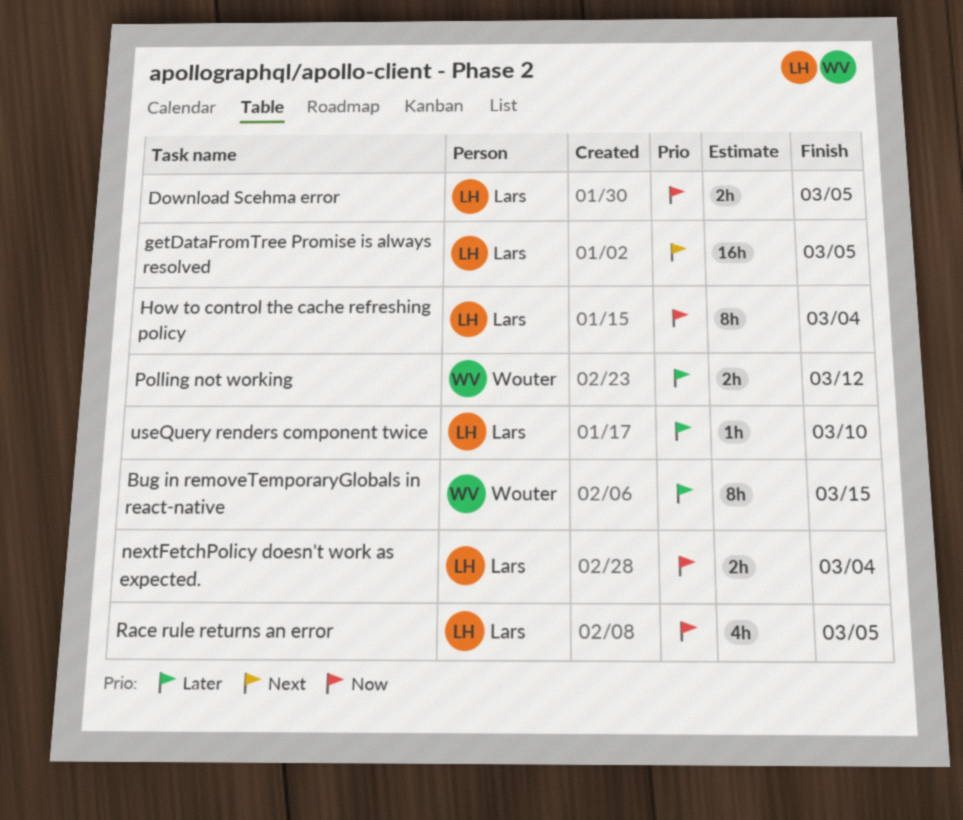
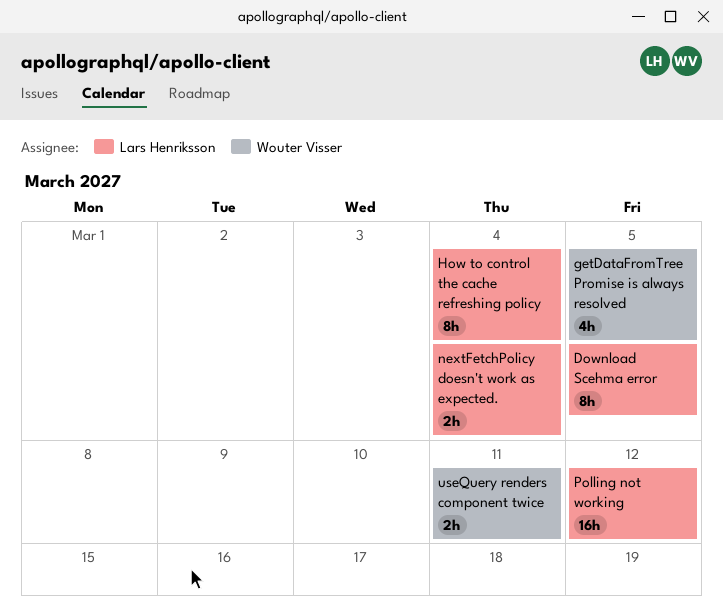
Bug in removeTemporaryGlobals in react-native: present -> none
Download Scehma error, estimate: 2h -> 8h
getDataFromTree Promise is always resolved, owner: Lars Henriksson -> Wouter Visser
getDataFromTree Promise is always resolved, estimate: 16h -> 4h
Polling not working, owner: Wouter Visser -> Lars Henriksson
Polling not working, estimate: 2h -> 16h
Race rule returns an error: present -> none
useQuery renders component twice, owner: Lars Henriksson -> Wouter Visser
useQuery renders component twice, estimate: 1h -> 2h
useQuery renders component twice, due: Mar 10 -> Mar 11

